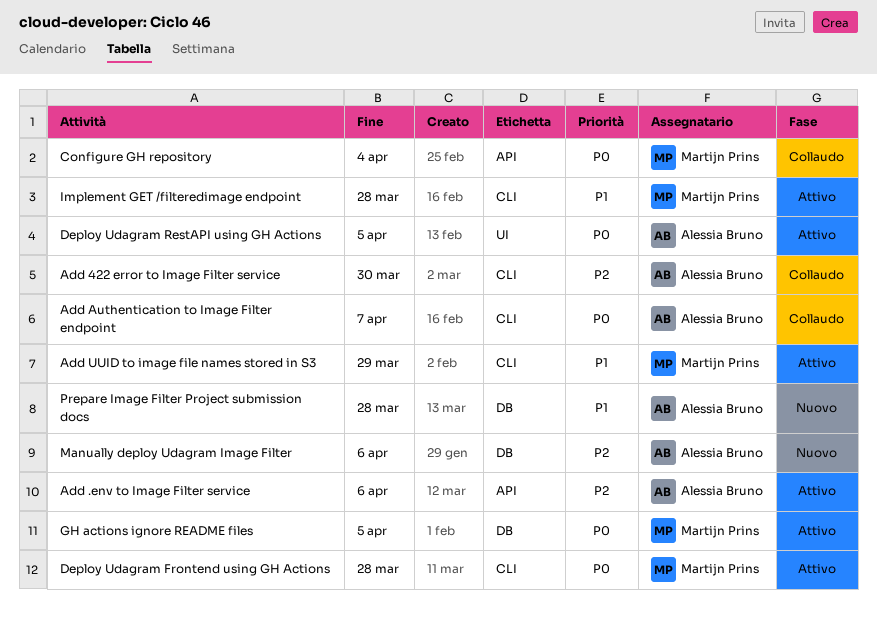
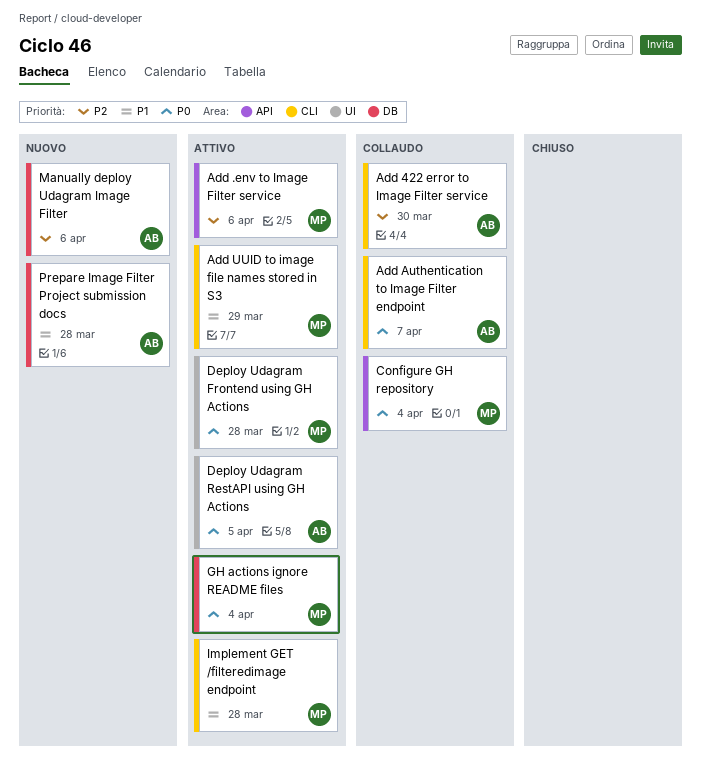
Add .env to Image Filter service, owner: Alessia Bruno -> Martijn Prins
Deploy Udagram Frontend using GH Actions, label: CLI -> UI
GH actions ignore README files, due: Apr 5 -> Apr 4

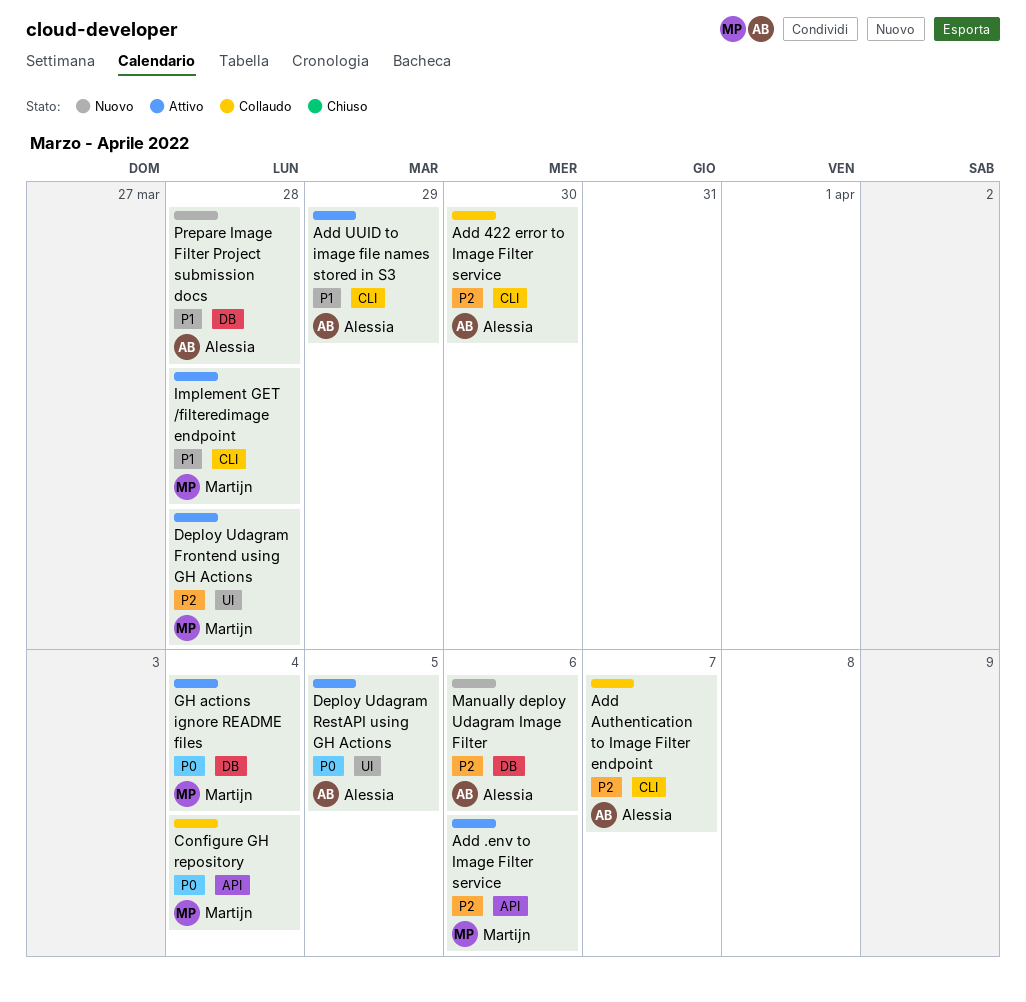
Add Authentication to Image Filter endpoint, priority: P0 -> P2
Add UUID to image file names stored in S3, owner: Martijn -> Alessia
Deploy Udagram Frontend using GH Actions, priority: P0 -> P2

